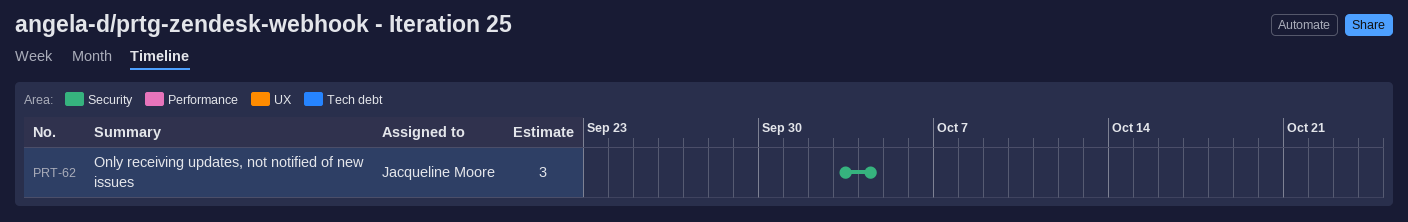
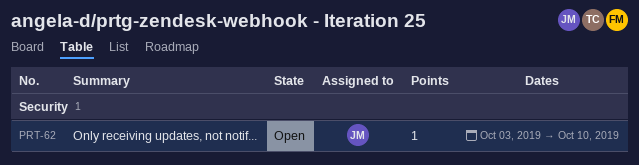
PRT-62, estimate: 3 -> 1
PRT-62, due: Oct 4 -> Oct 10

